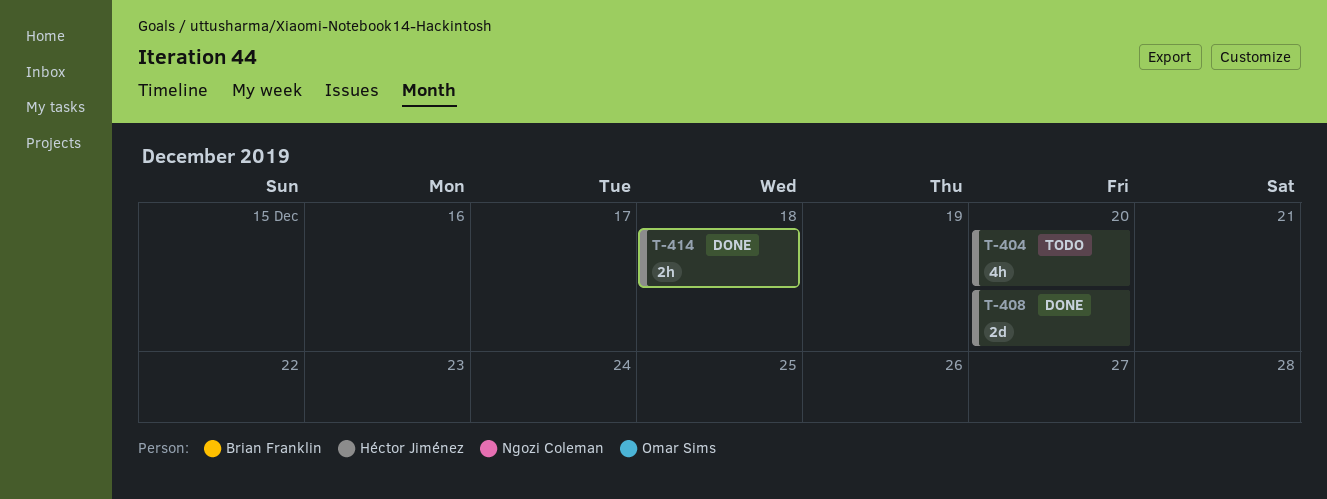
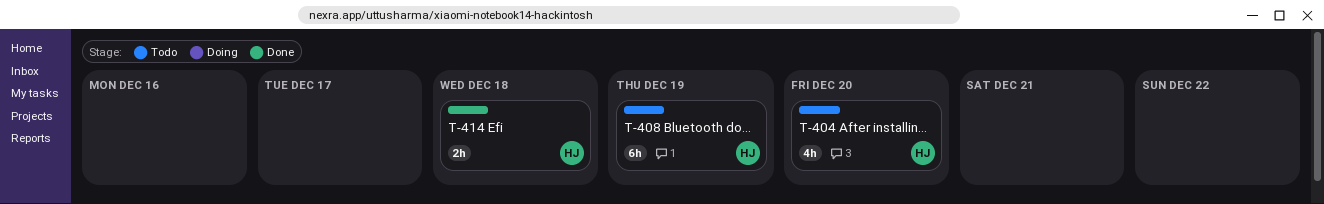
T-408, status: Done -> Todo
T-408, estimate: 2d -> 6h
T-408, due: Dec 20 -> Dec 19

